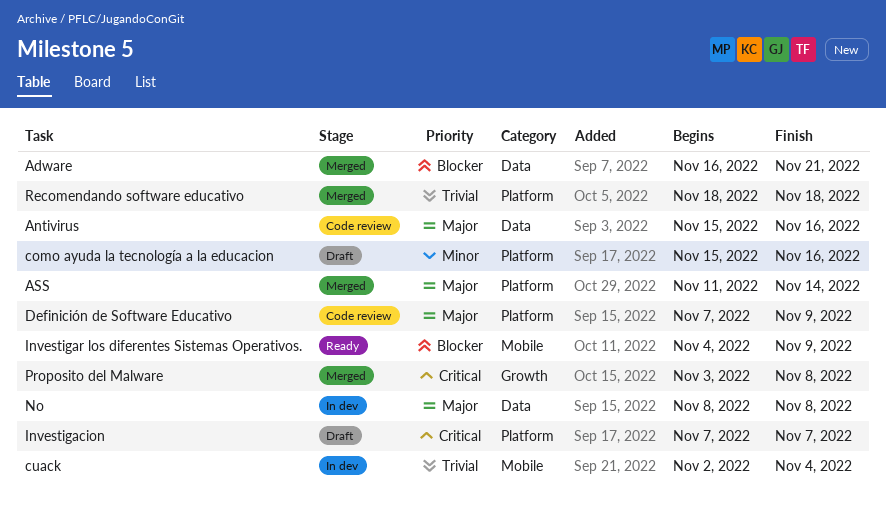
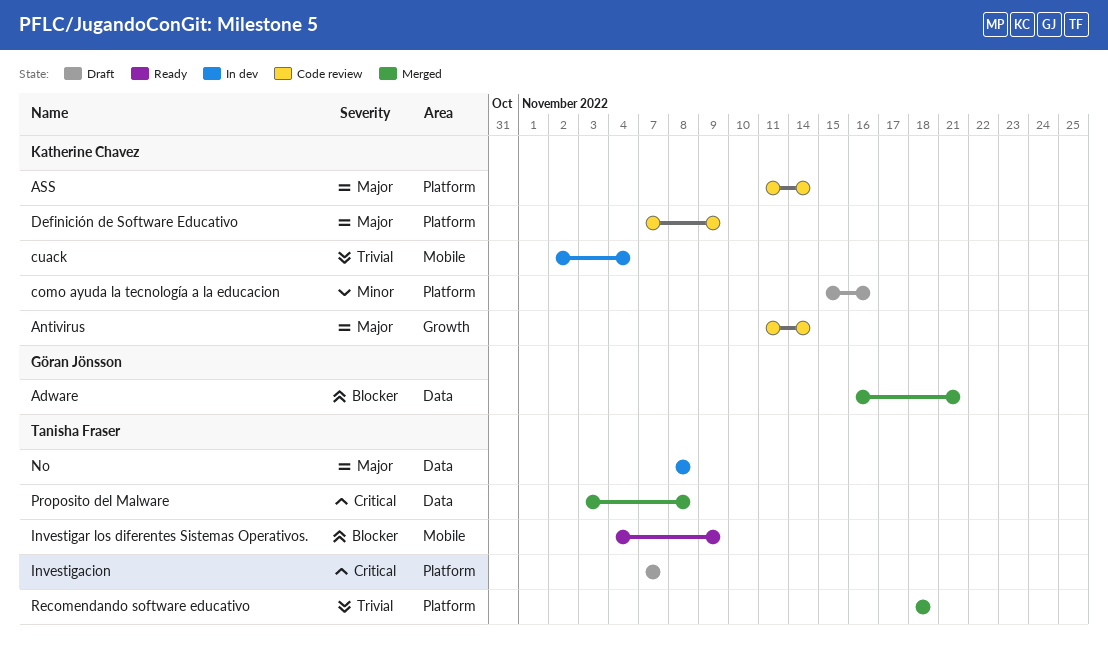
Antivirus, label: Data -> Growth
Antivirus, start: Nov 15 -> Nov 11
Antivirus, due: Nov 16 -> Nov 14
ASS, status: Merged -> Code review
Proposito del Malware, label: Growth -> Data

